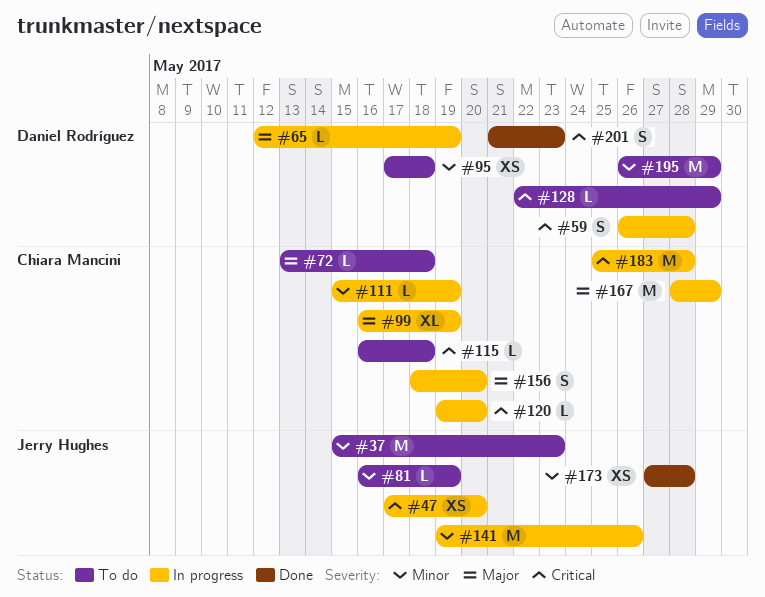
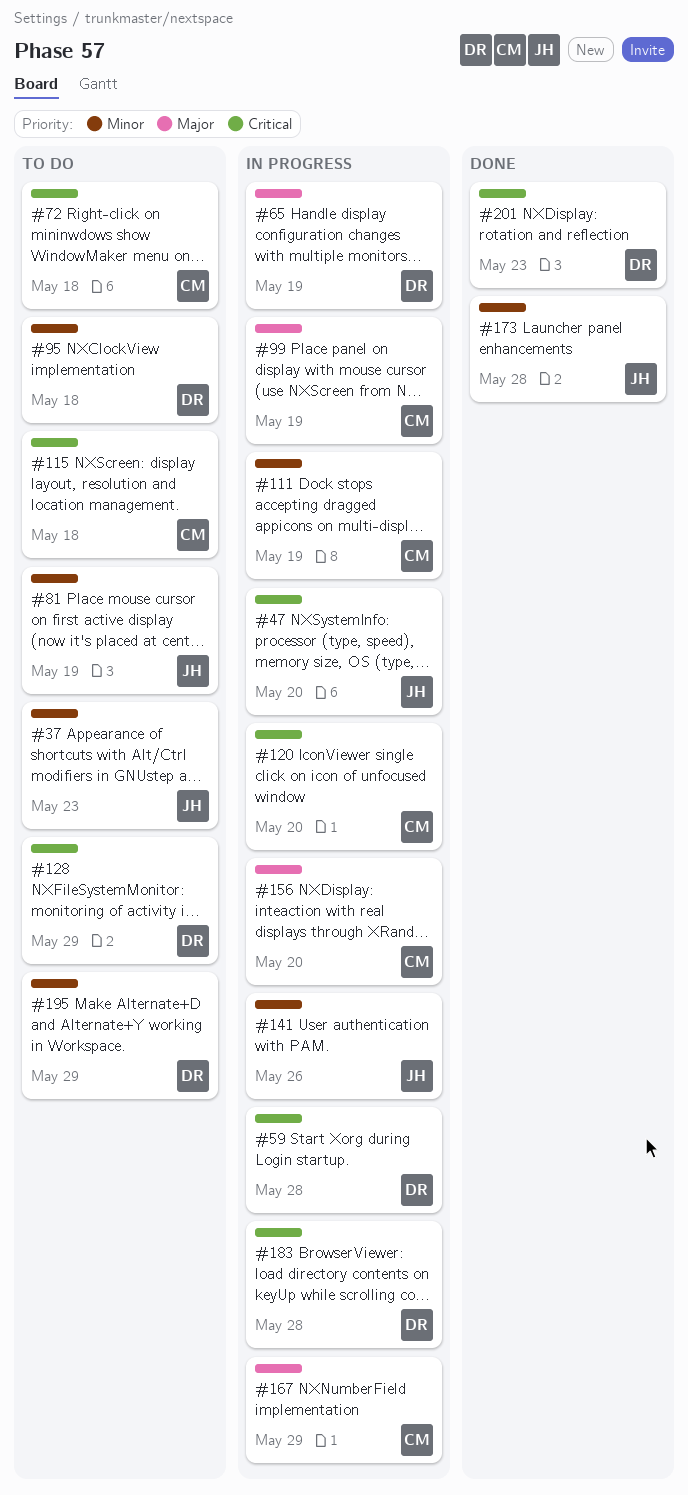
#72, priority: Major -> Critical
#183, owner: Chiara Mancini -> Daniel Rodríguez

